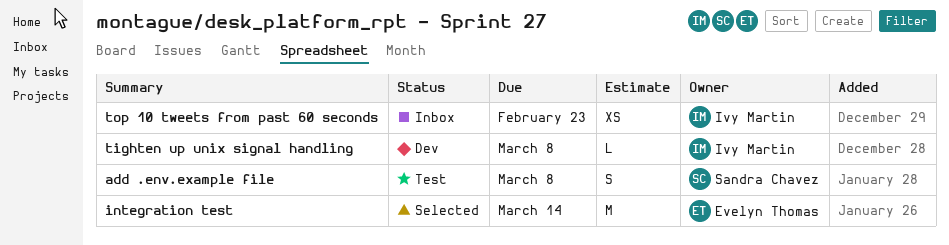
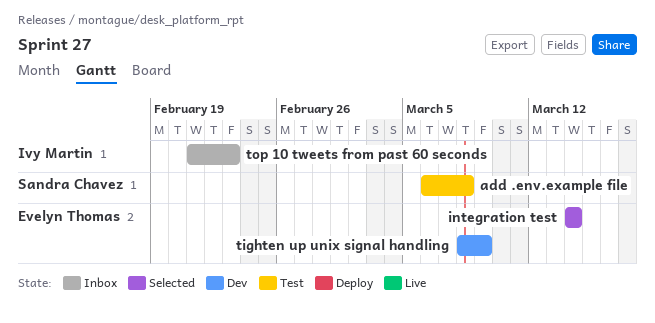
tighten up unix signal handling, owner: Ivy Martin -> Evelyn Thomas
tighten up unix signal handling, due: Mar 8 -> Mar 9

